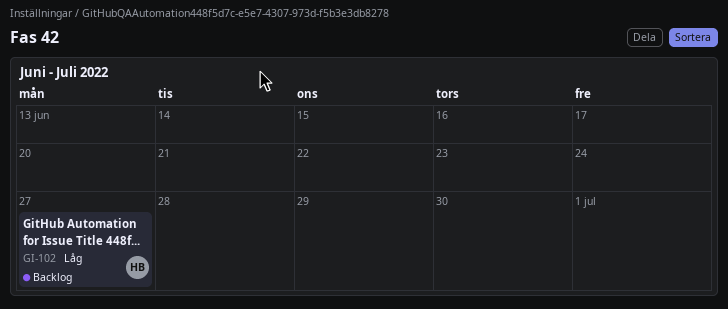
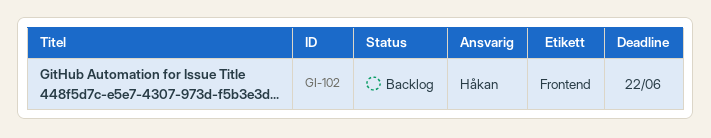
GI-102, due: Jun 27 -> Jun 22

